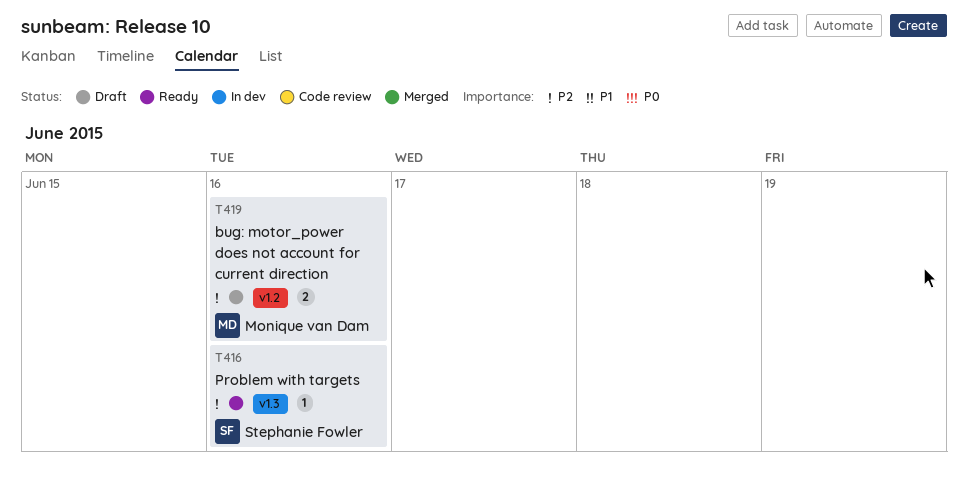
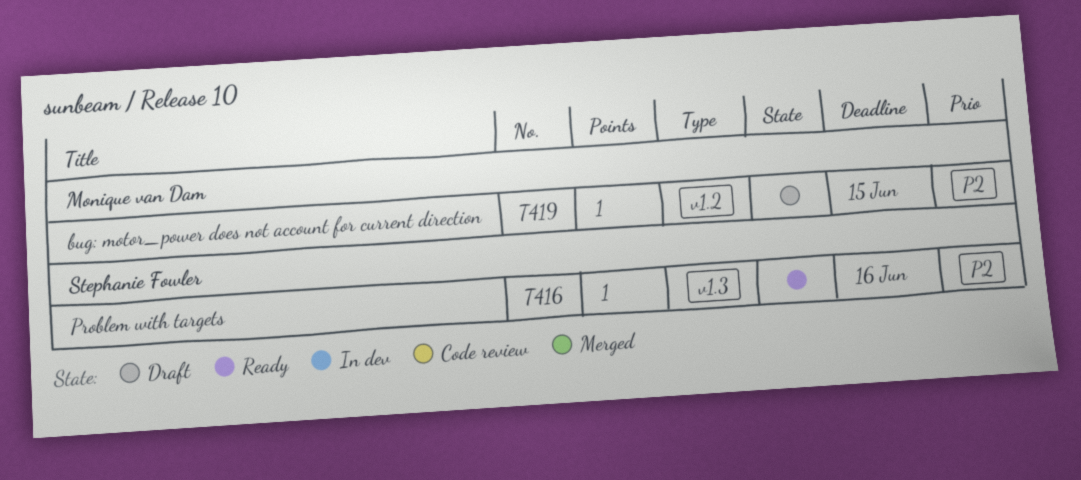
T419, estimate: 2 -> 1
T419, due: Jun 16 -> Jun 15

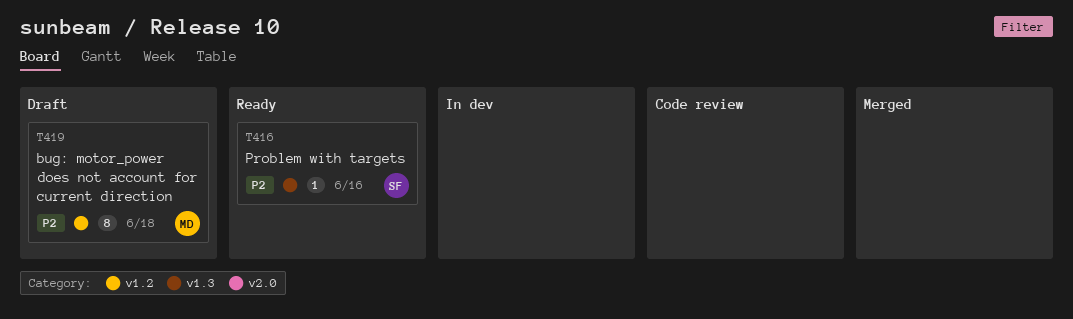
T419, estimate: 1 -> 8
T419, due: Jun 15 -> Jun 18

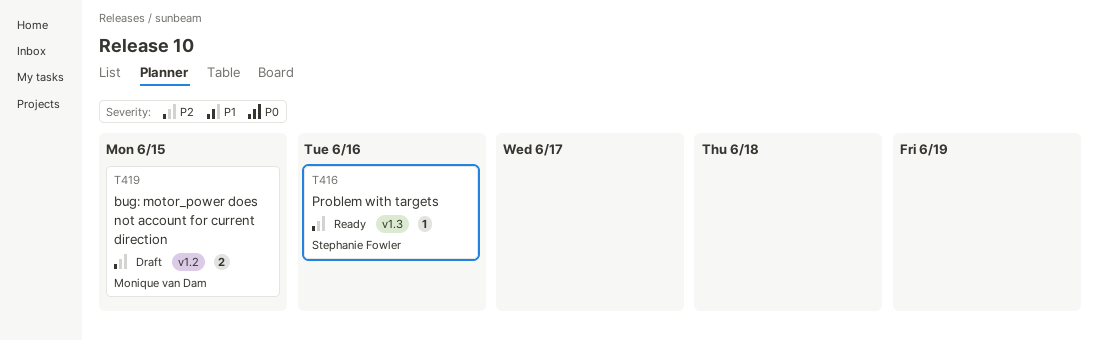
T419, estimate: 8 -> 2
T419, due: Jun 18 -> Jun 15

